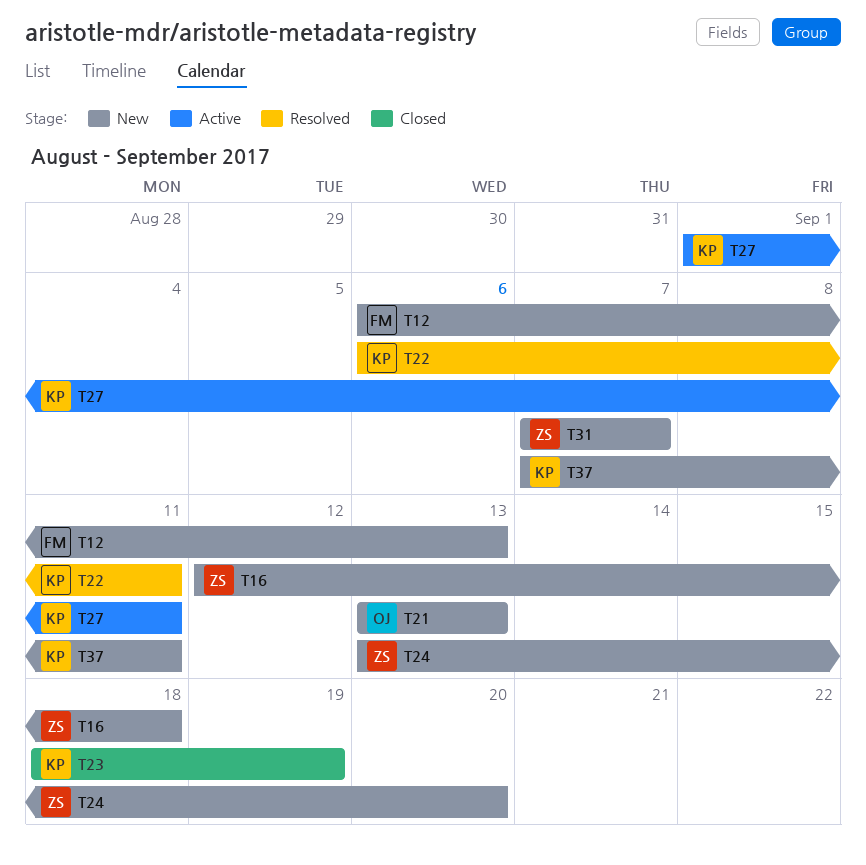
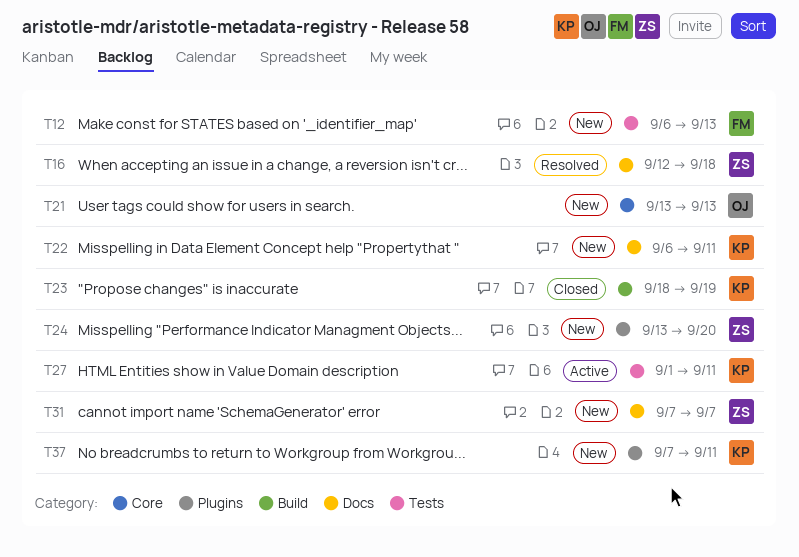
T16, status: New -> Resolved
T22, status: Resolved -> New

